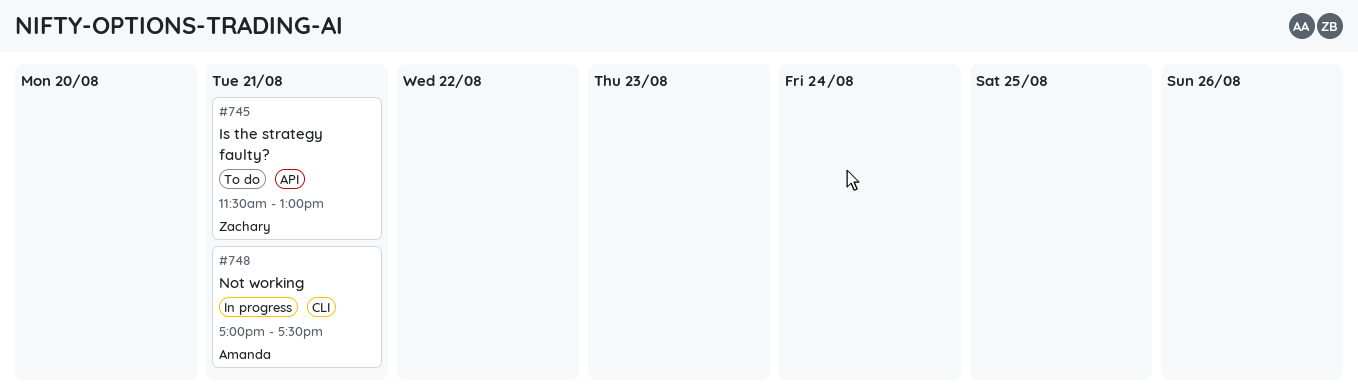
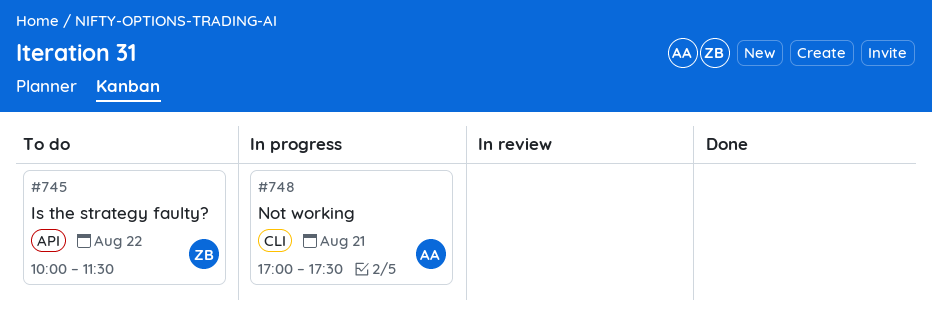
#745, day: Aug 21 -> Aug 22
#745, begins: 11:30 -> 10:00
#745, ends: 13:00 -> 11:30

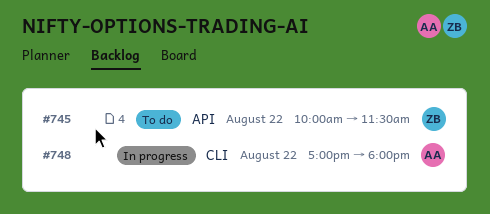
#748, day: Aug 21 -> Aug 22
#748, ends: 17:30 -> 18:00

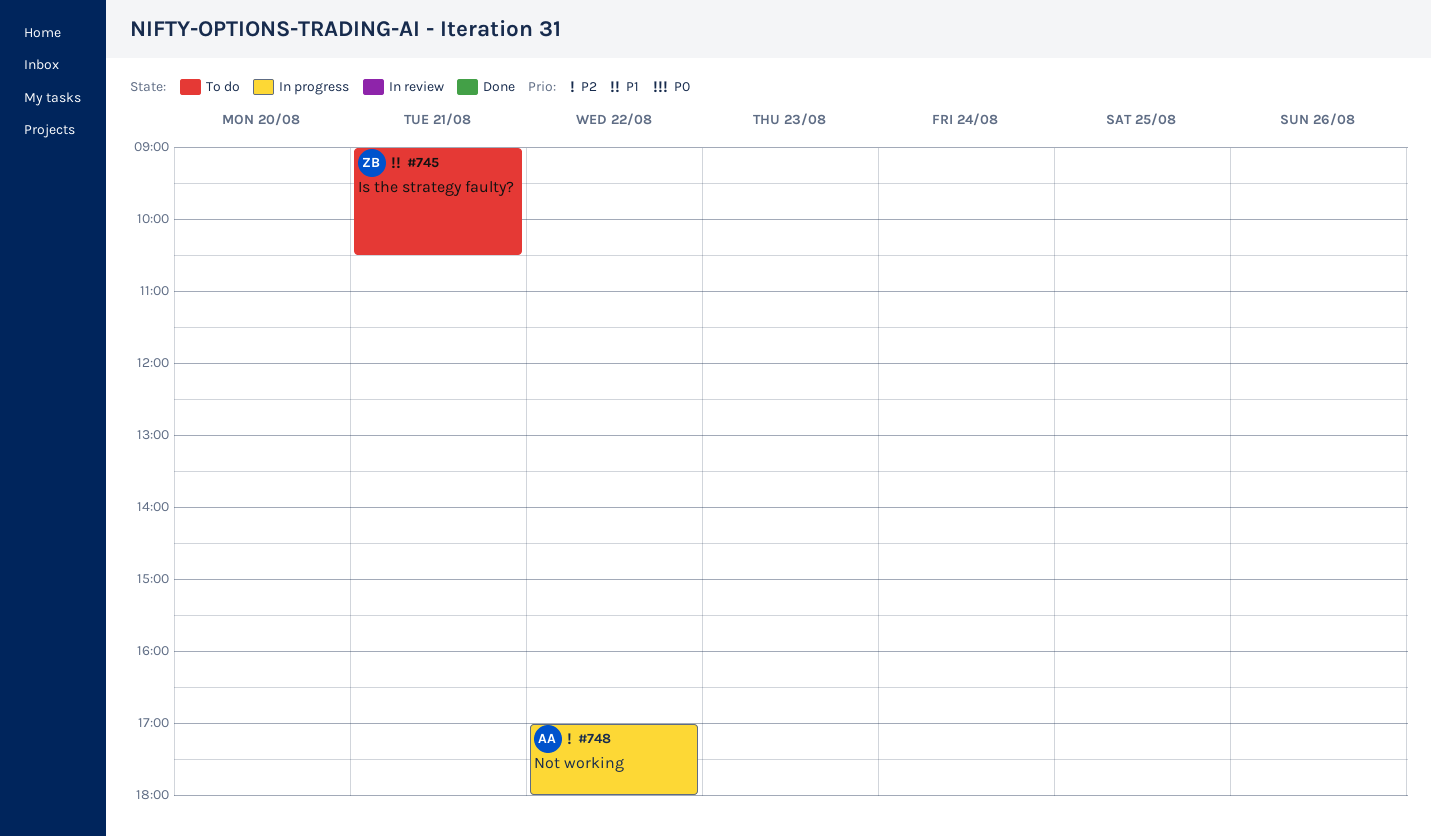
#745, day: Aug 22 -> Aug 21
#745, begins: 10:00 -> 09:00
#745, ends: 11:30 -> 10:30

